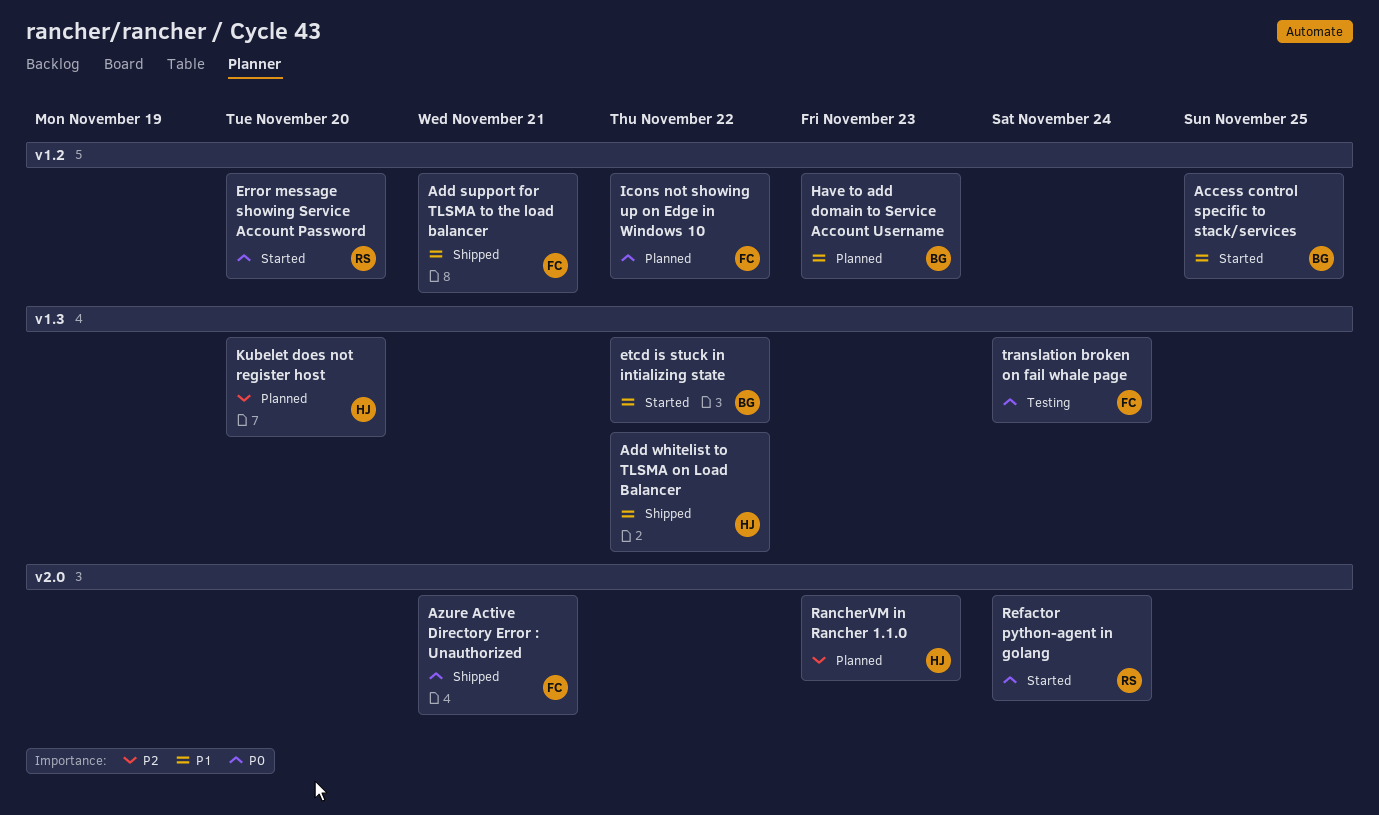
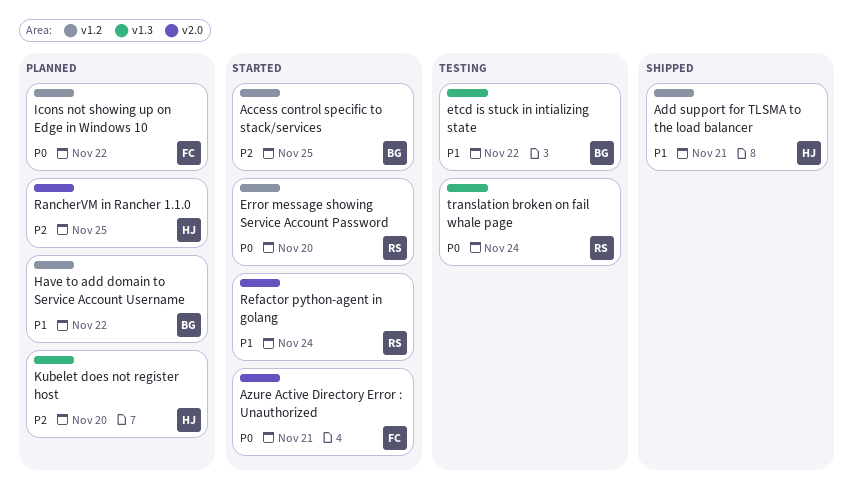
Access control specific to stack/services, priority: P1 -> P2
Add support for TLSMA to the load balancer, owner: FC -> HJ
Add whitelist to TLSMA on Load Balancer: present -> none
Azure Active Directory Error : Unauthorized, status: Shipped -> Started
etcd is stuck in intializing state, status: Started -> Testing
Have to add domain to Service Account Username, due: Nov 23 -> Nov 22
RancherVM in Rancher 1.1.0, due: Nov 23 -> Nov 25
Refactor python-agent in golang, priority: P0 -> P1
translation broken on fail whale page, owner: FC -> RS

